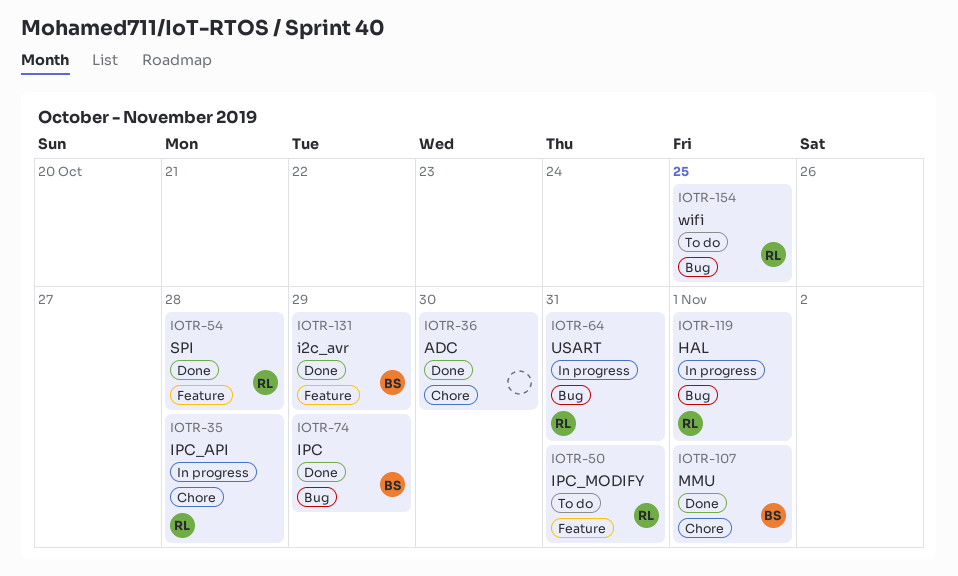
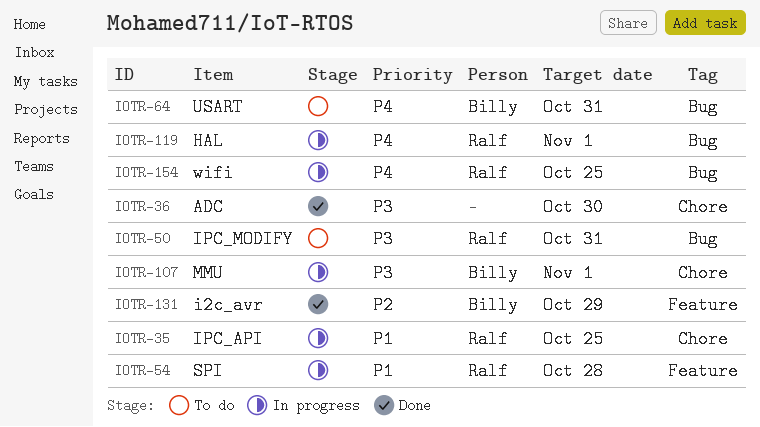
IOTR-35, due: Oct 28 -> Oct 25
IOTR-50, label: Feature -> Bug
IOTR-54, status: Done -> In progress
IOTR-64, status: In progress -> To do
IOTR-64, owner: Ralf -> Billy
IOTR-74: present -> none
IOTR-107, status: Done -> In progress
IOTR-154, status: To do -> In progress

